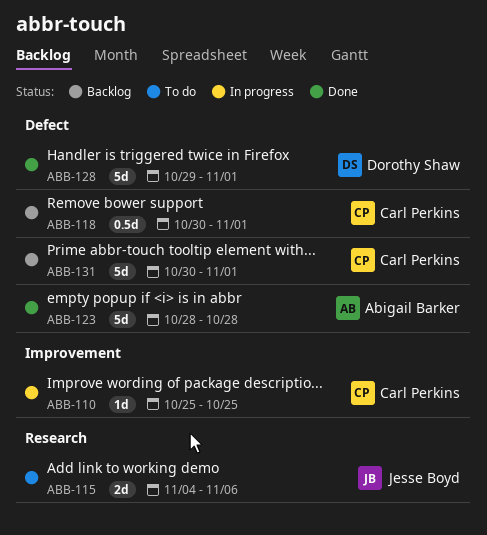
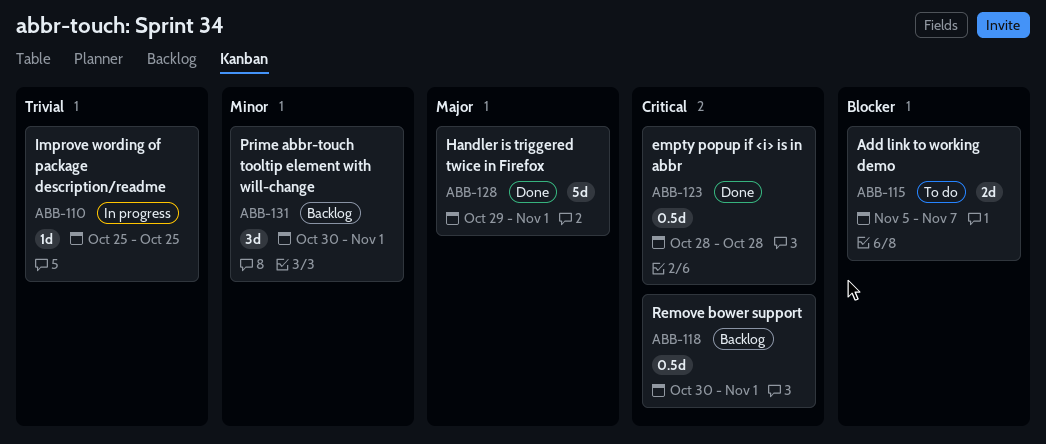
ABB-115, start: Nov 4 -> Nov 5
ABB-115, due: Nov 6 -> Nov 7
ABB-123, estimate: 5d -> 0.5d
ABB-131, estimate: 5d -> 3d

